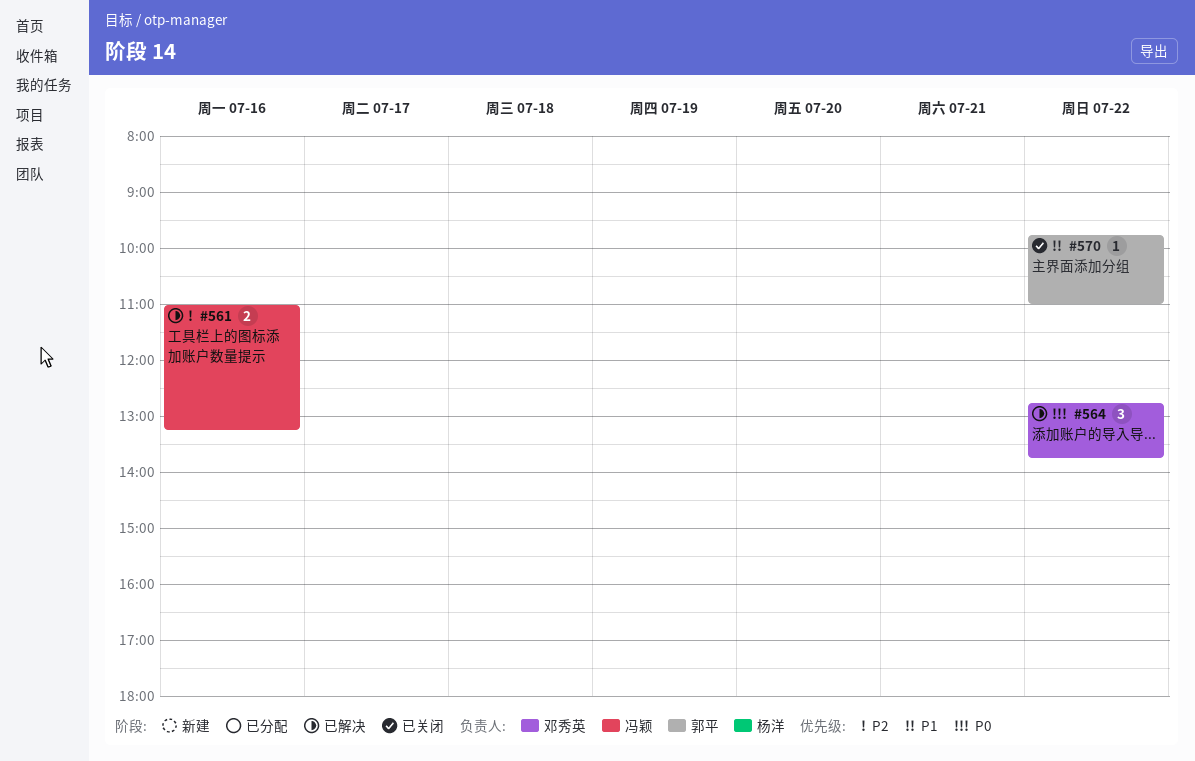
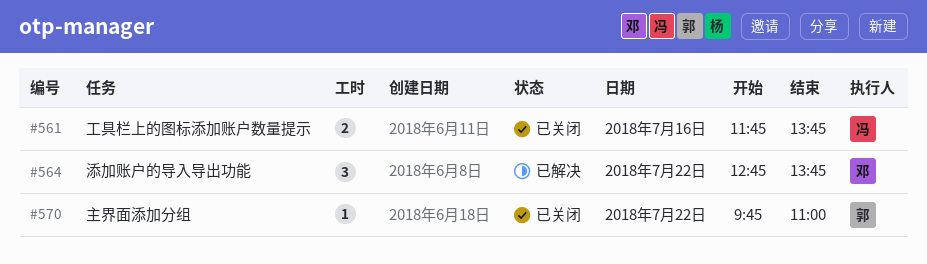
#561, status: 已解决 -> 已关闭
#561, begins: 11:00 -> 11:45
#561, ends: 13:15 -> 13:45

